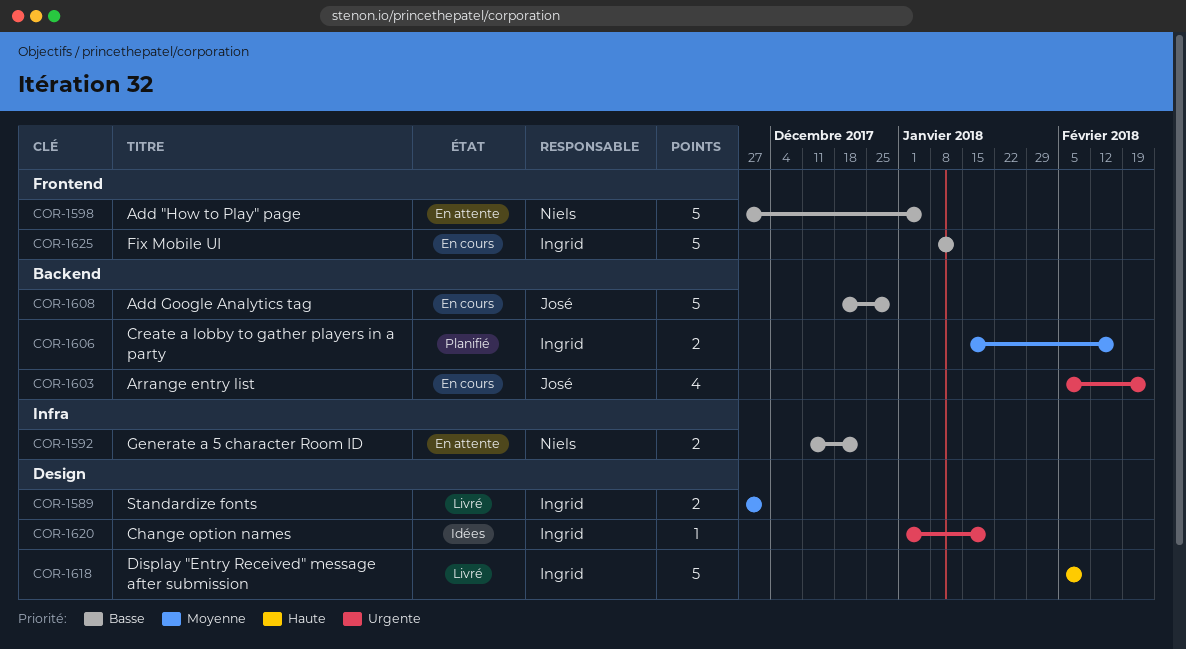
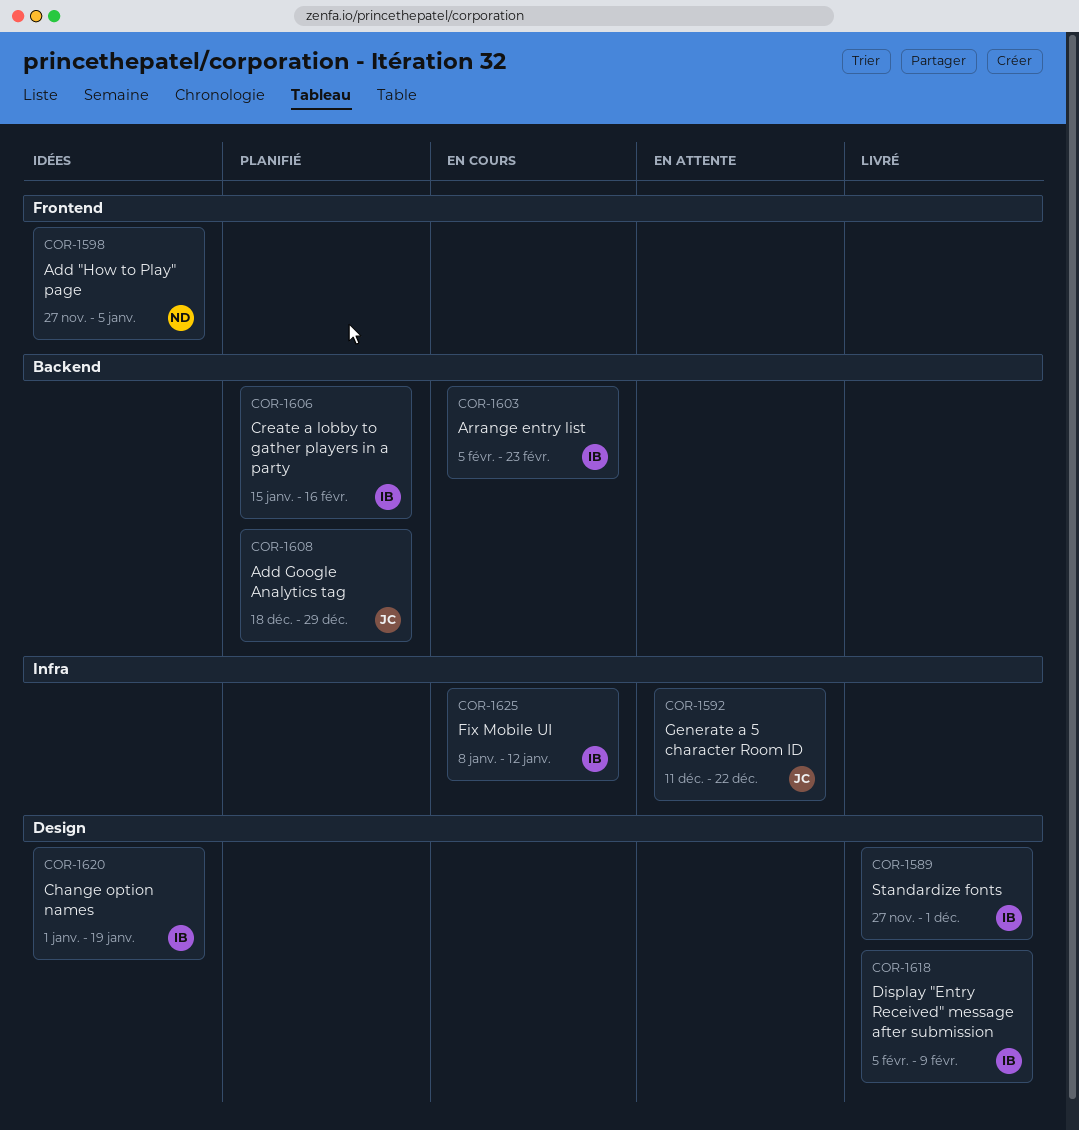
COR-1592, owner: Niels -> José
COR-1598, status: En attente -> Idées
COR-1603, owner: José -> Ingrid
COR-1608, status: En cours -> Planifié
COR-1625, label: Frontend -> Infra

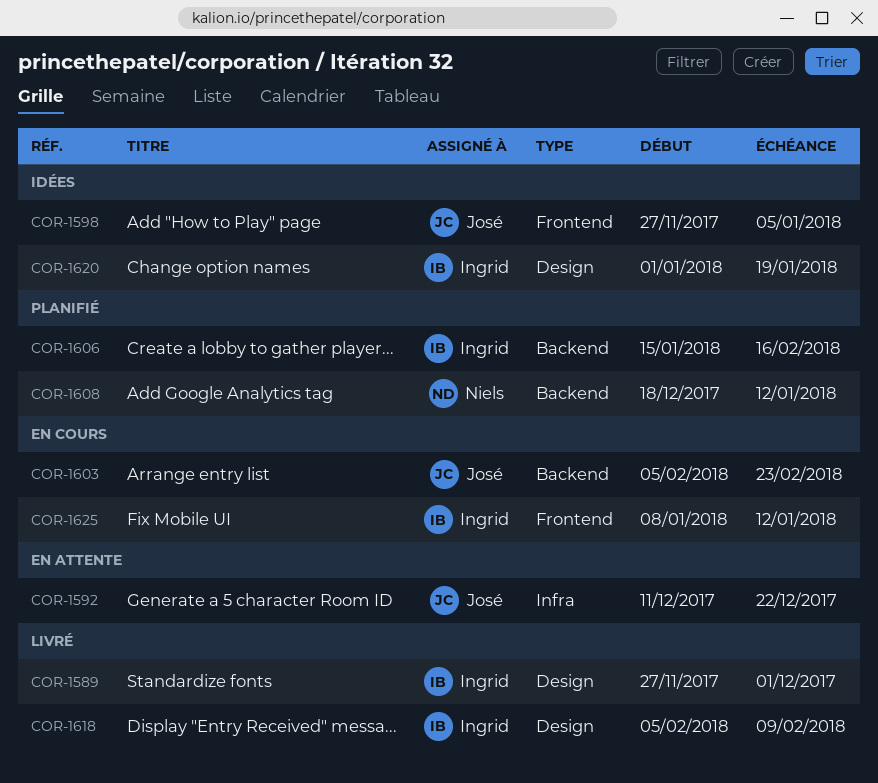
COR-1598, owner: Niels -> José
COR-1603, owner: Ingrid -> José
COR-1608, owner: José -> Niels
COR-1608, due: Dec 29 -> Jan 12
COR-1625, label: Infra -> Frontend

